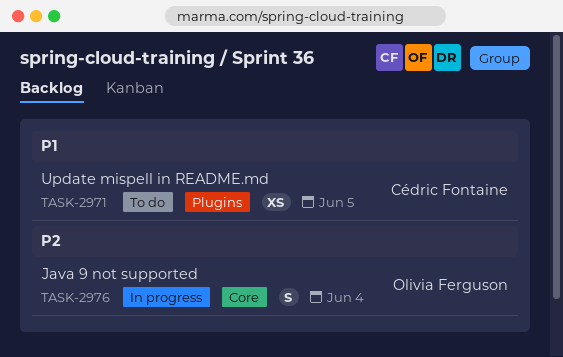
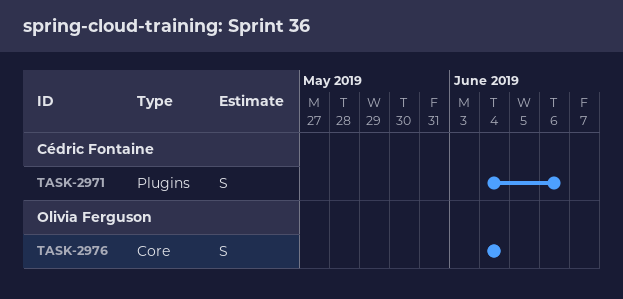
TASK-2971, estimate: XS -> S
TASK-2971, due: Jun 5 -> Jun 6

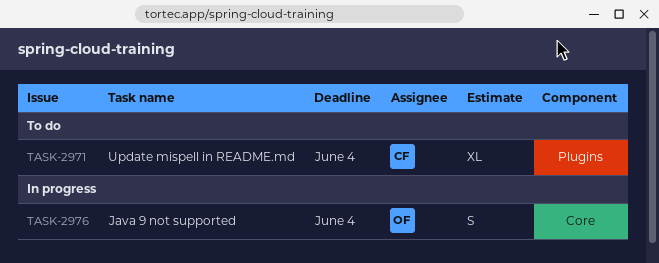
TASK-2971, estimate: S -> XL
TASK-2971, due: Jun 6 -> Jun 4

